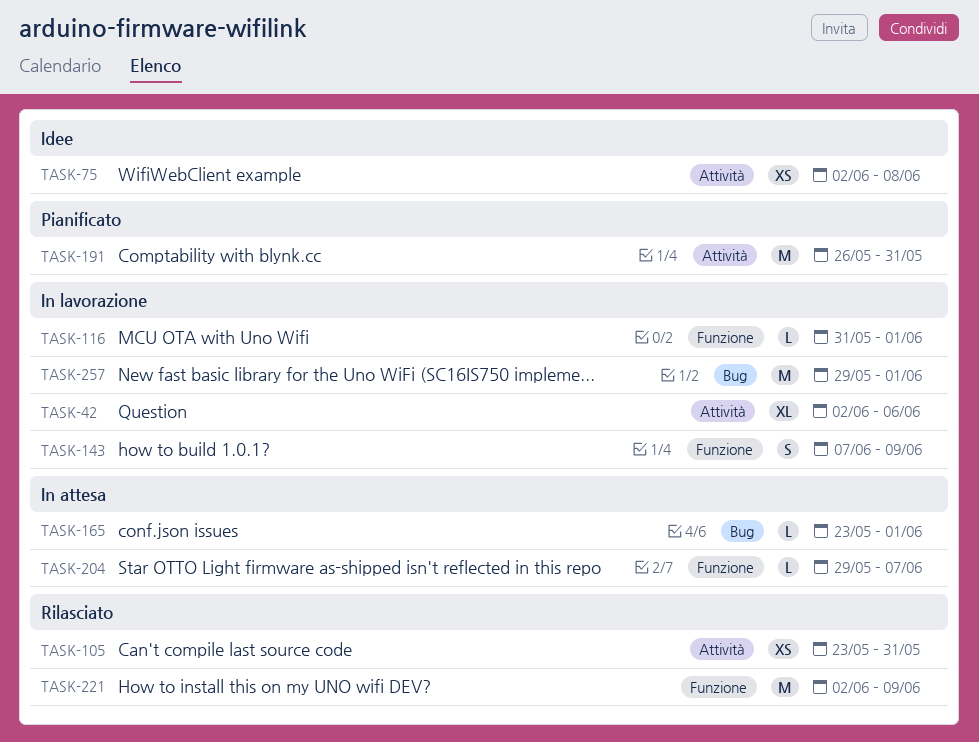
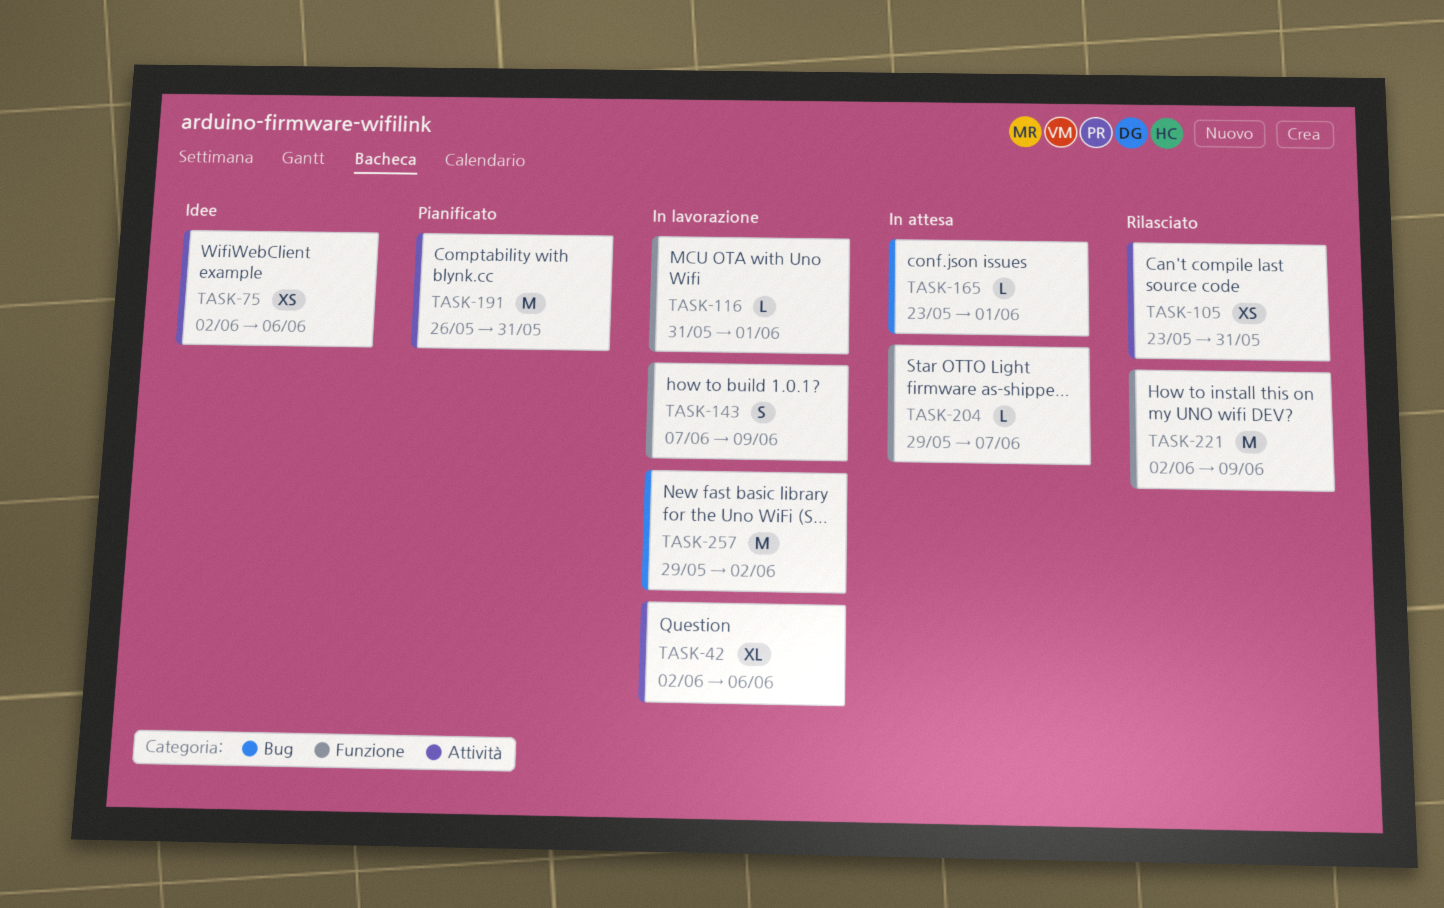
TASK-75, due: Jun 8 -> Jun 6
TASK-257, due: Jun 1 -> Jun 2

